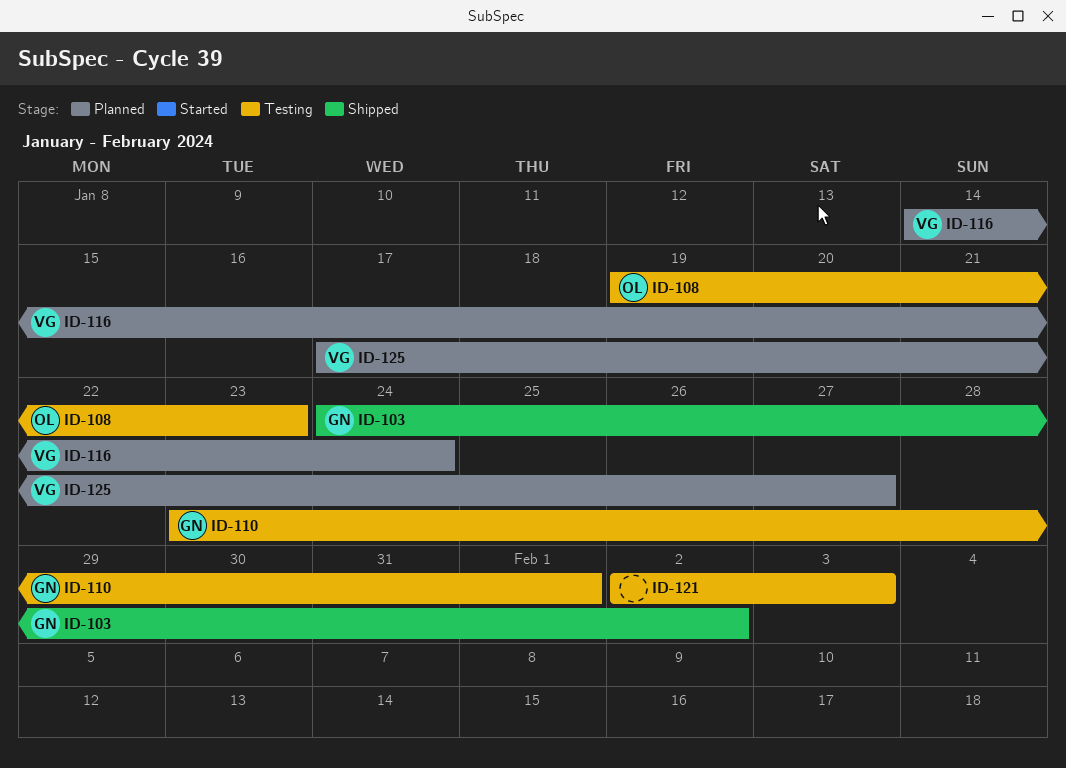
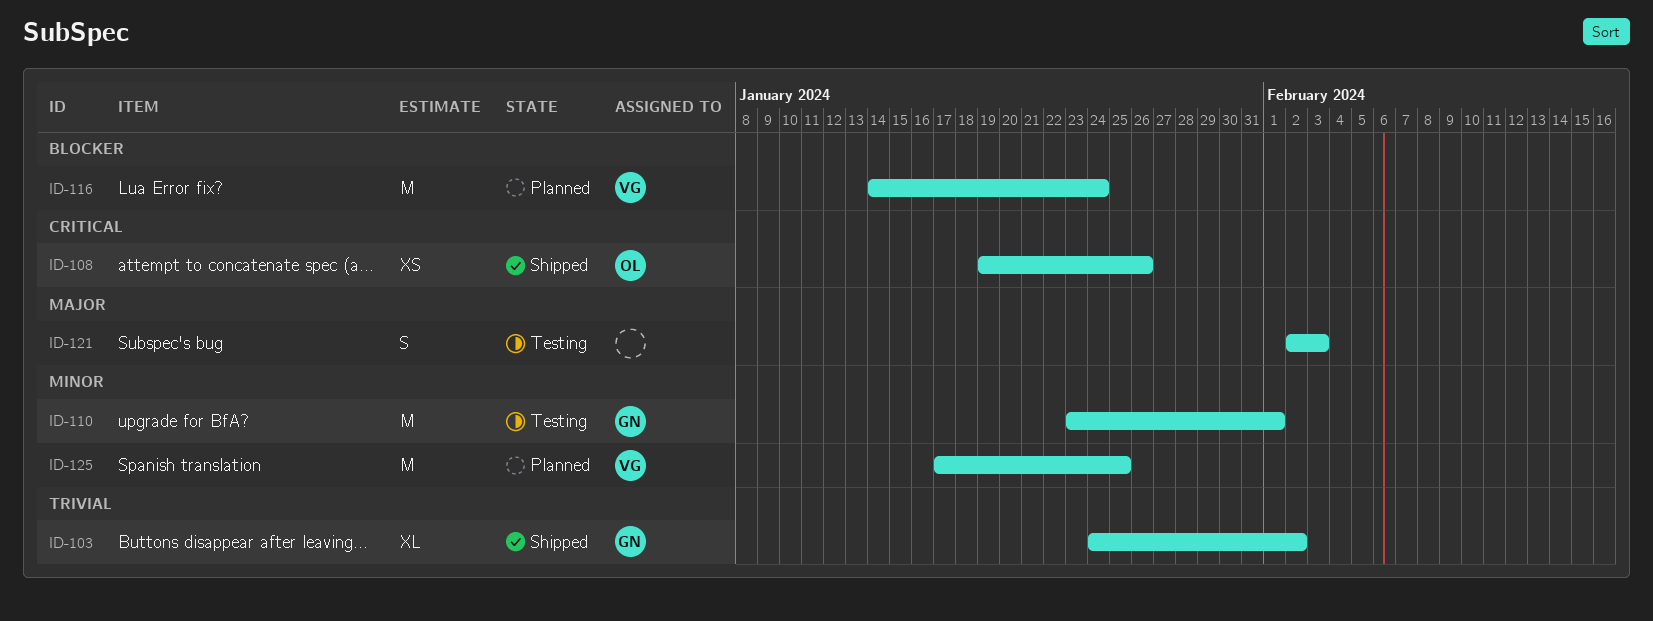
ID-108, status: Testing -> Shipped
ID-108, due: Jan 23 -> Jan 26
ID-125, due: Jan 27 -> Jan 25

